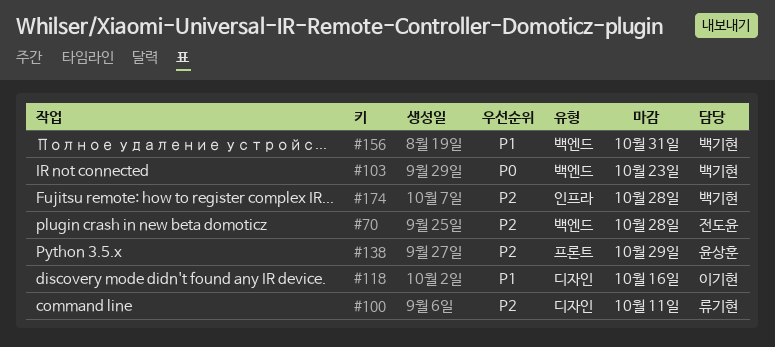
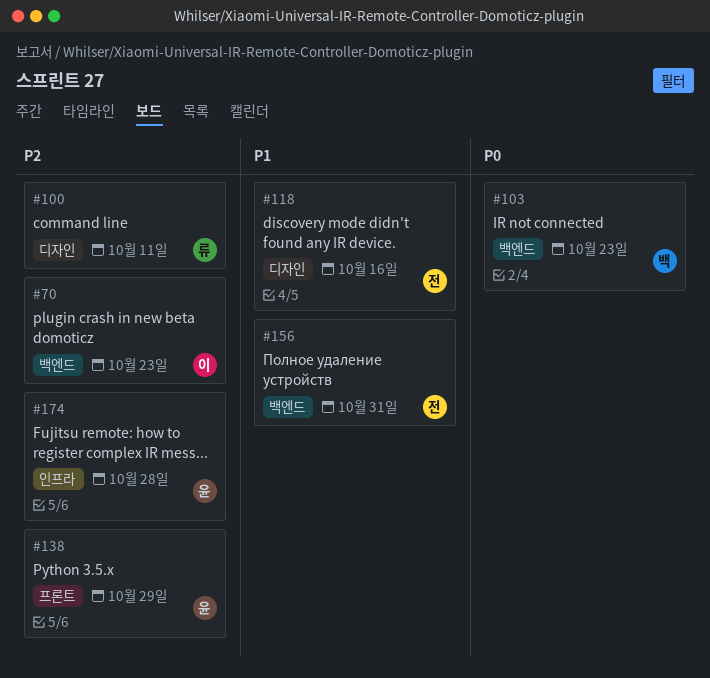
#70, owner: 전도윤 -> 이기현
#70, due: Oct 28 -> Oct 23
#118, owner: 이기현 -> 전도윤
#156, owner: 백기현 -> 전도윤
#174, owner: 백기현 -> 윤상훈

